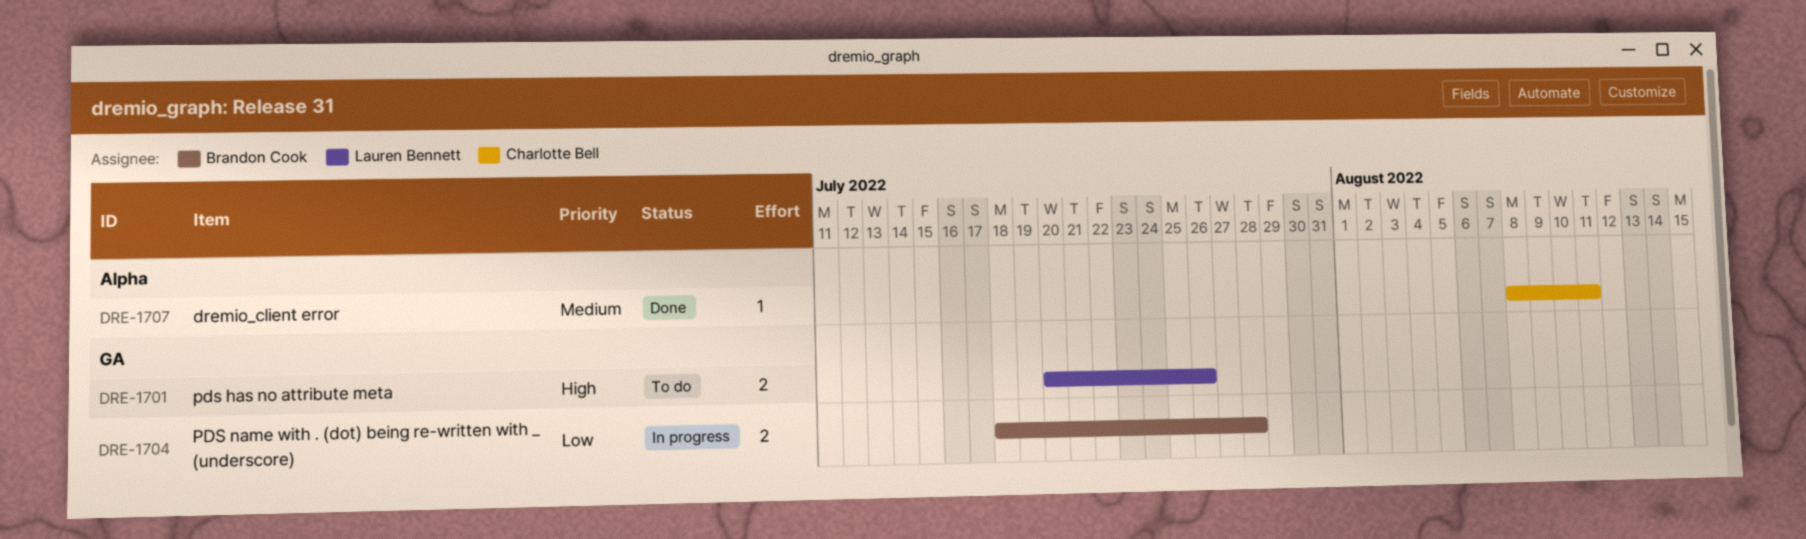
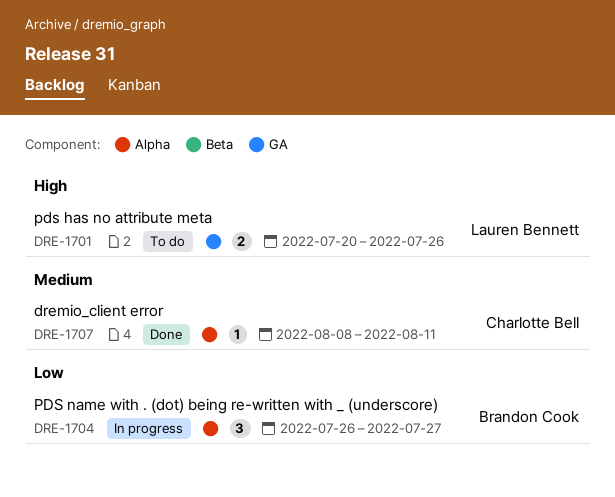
DRE-1704, label: GA -> Alpha
DRE-1704, estimate: 2 -> 3
DRE-1704, start: Jul 18 -> Jul 26
DRE-1704, due: Jul 28 -> Jul 27

